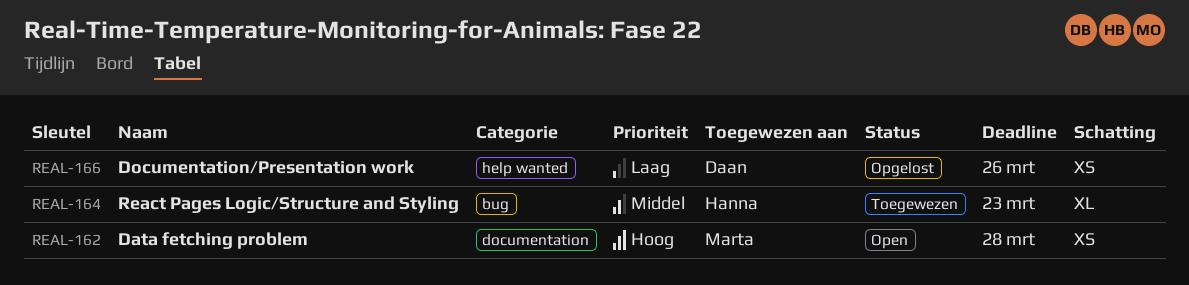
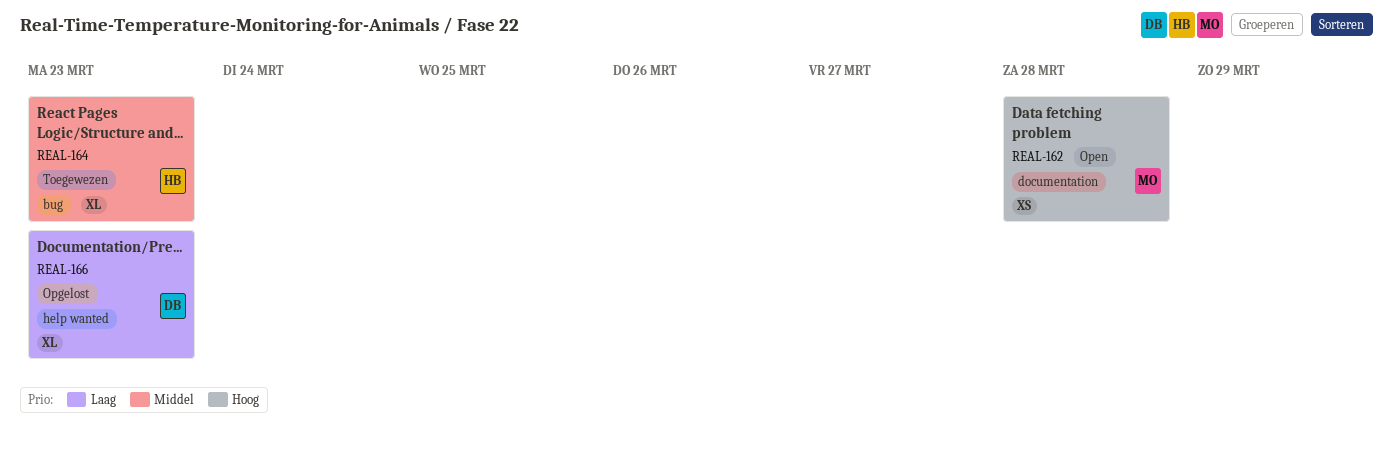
REAL-166, estimate: XS -> XL
REAL-166, due: Mar 26 -> Mar 23

